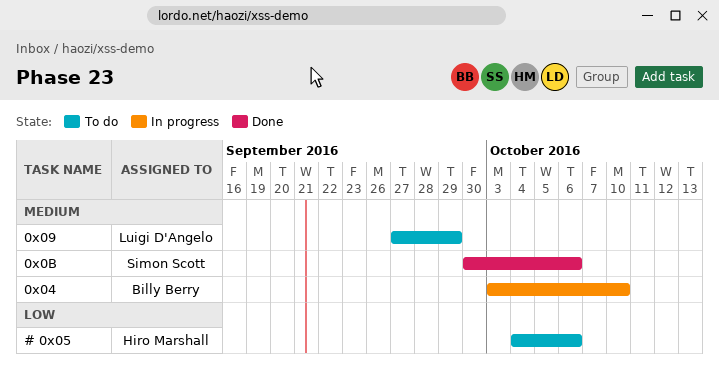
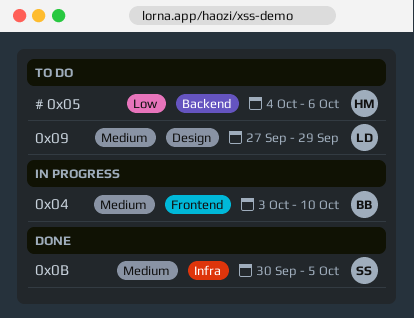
0x0B, due: Oct 6 -> Oct 5

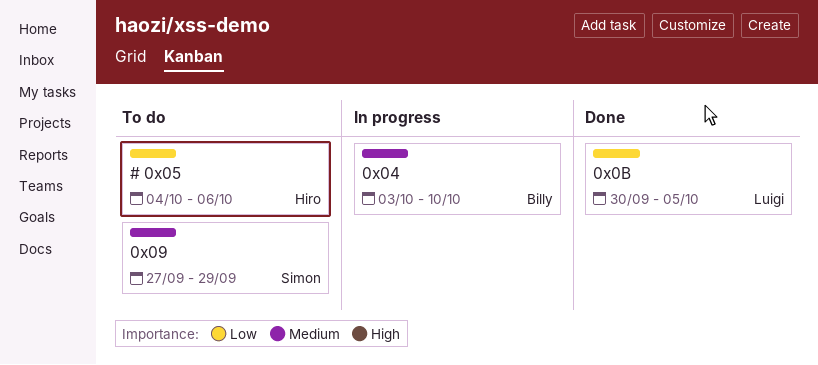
0x09, owner: Luigi -> Simon
0x0B, owner: Simon -> Luigi
0x0B, priority: Medium -> Low

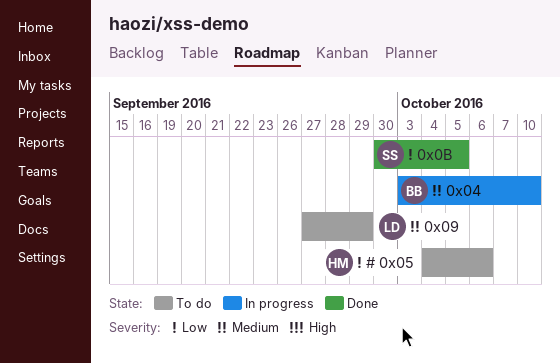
0x09, owner: Simon -> Luigi
0x0B, owner: Luigi -> Simon

